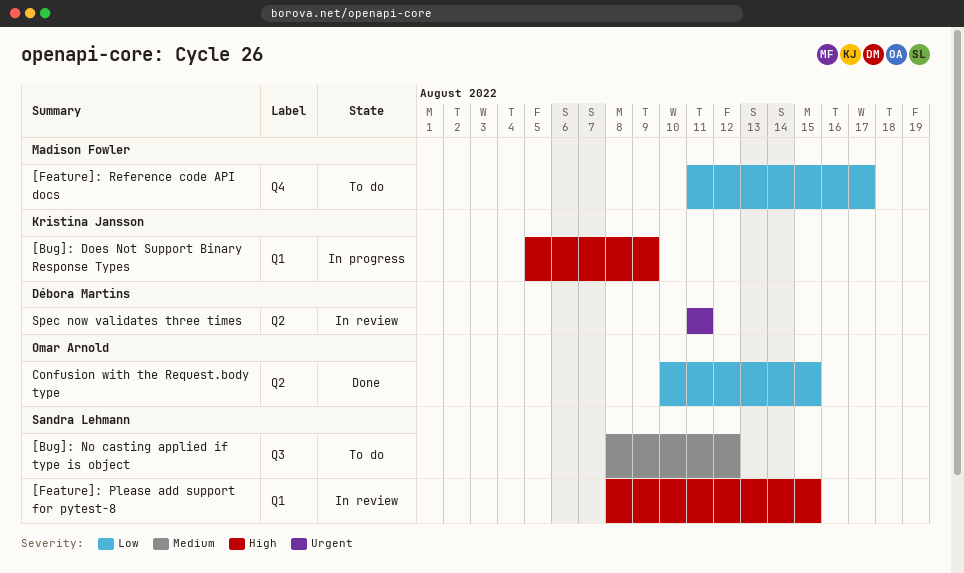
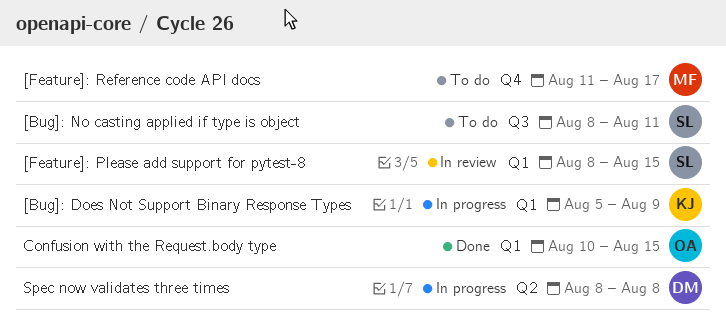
[Bug]: No casting applied if type is object, due: Aug 12 -> Aug 11
Confusion with the Request.body type, label: Q2 -> Q1
Spec now validates three times, status: In review -> In progress
Spec now validates three times, start: Aug 11 -> Aug 8
Spec now validates three times, due: Aug 11 -> Aug 8

